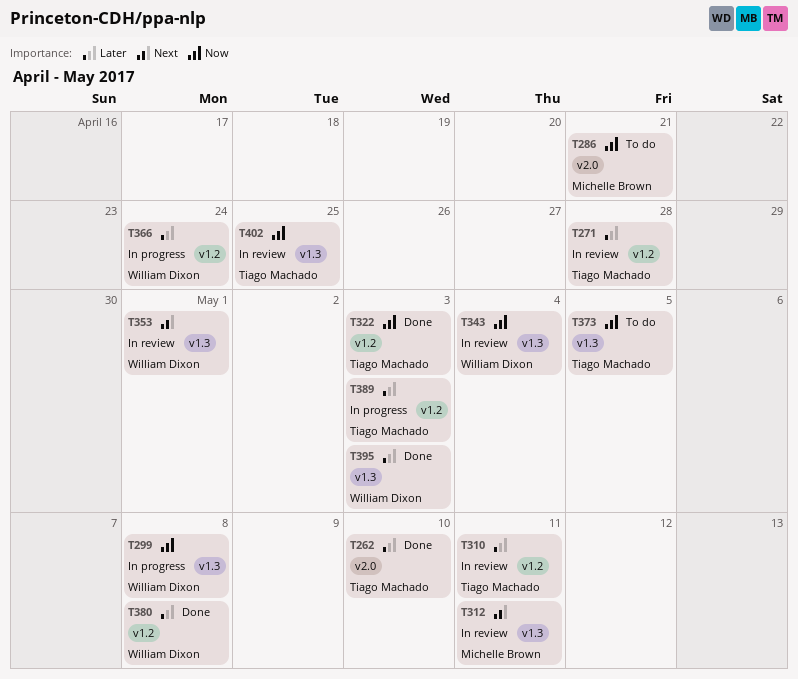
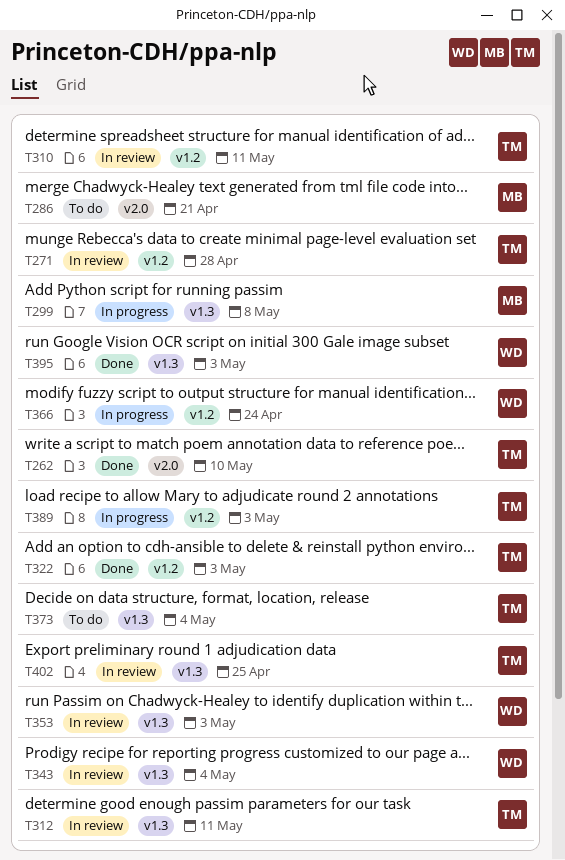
T299, owner: William Dixon -> Michelle Brown
T312, owner: Michelle Brown -> Tiago Machado
T353, due: May 1 -> May 3
T373, due: May 5 -> May 4
T380: present -> none

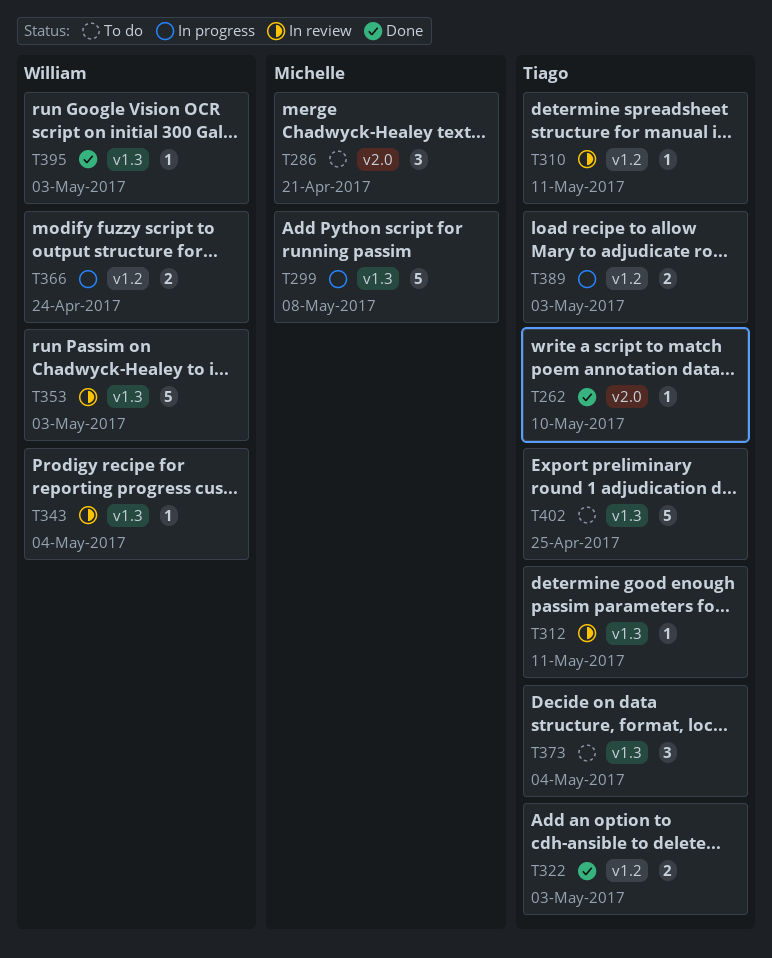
T271: present -> none
T402, status: In review -> To do

